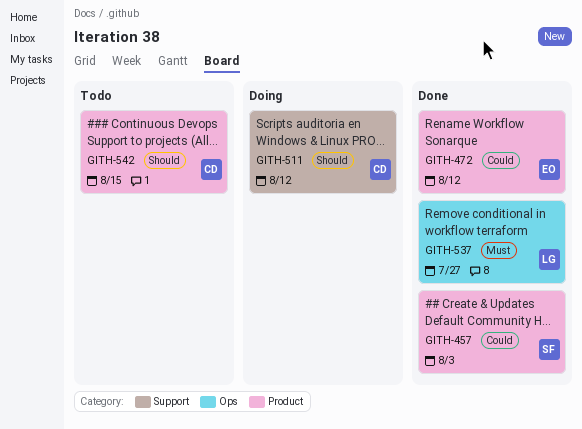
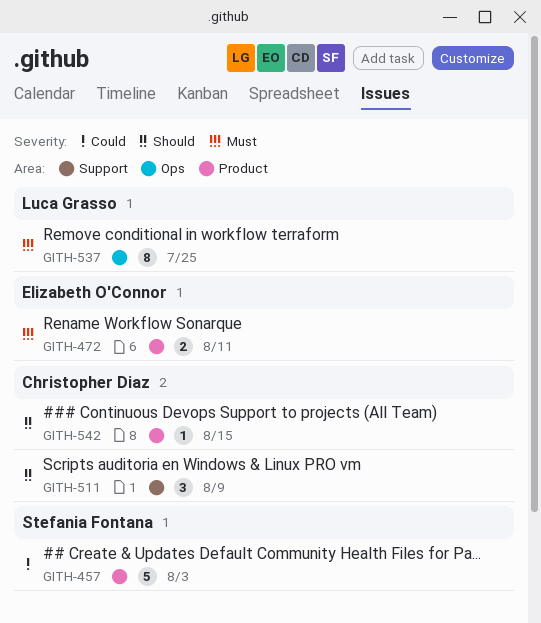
GITH-472, priority: Could -> Must
GITH-472, due: Aug 12 -> Aug 11
GITH-511, due: Aug 12 -> Aug 9
GITH-537, due: Jul 27 -> Jul 25

